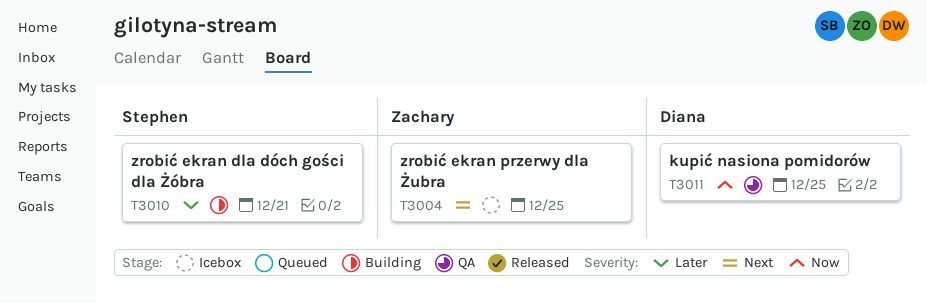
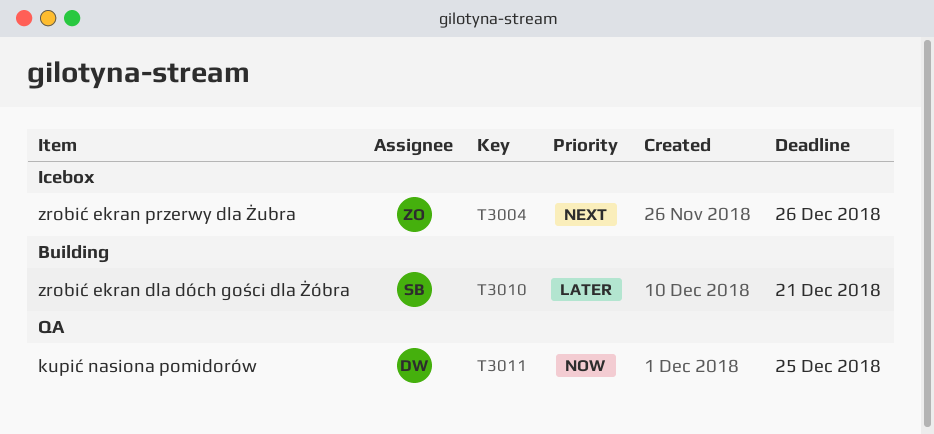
T3004, due: Dec 25 -> Dec 26

